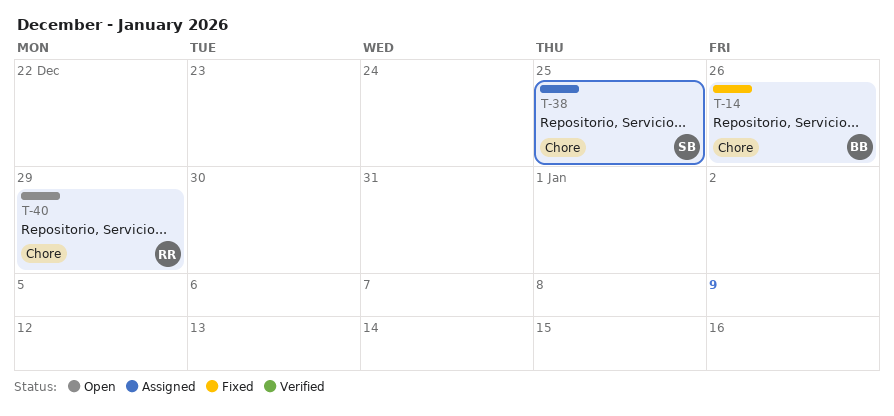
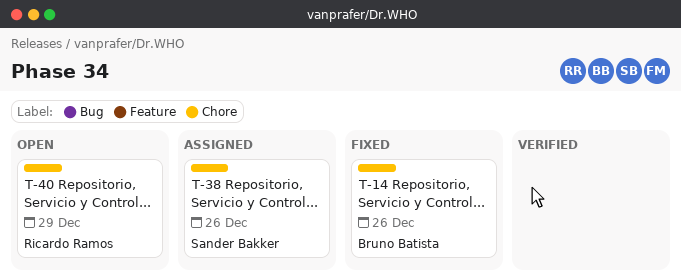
T-38, due: Dec 25 -> Dec 26

